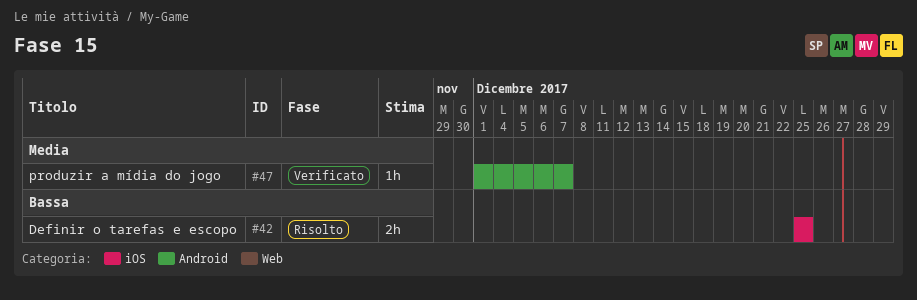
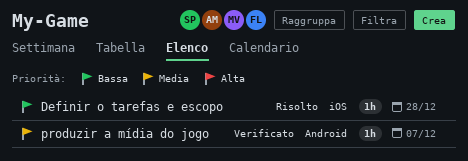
Definir o tarefas e escopo, estimate: 2h -> 1h
Definir o tarefas e escopo, due: Dec 25 -> Dec 28

